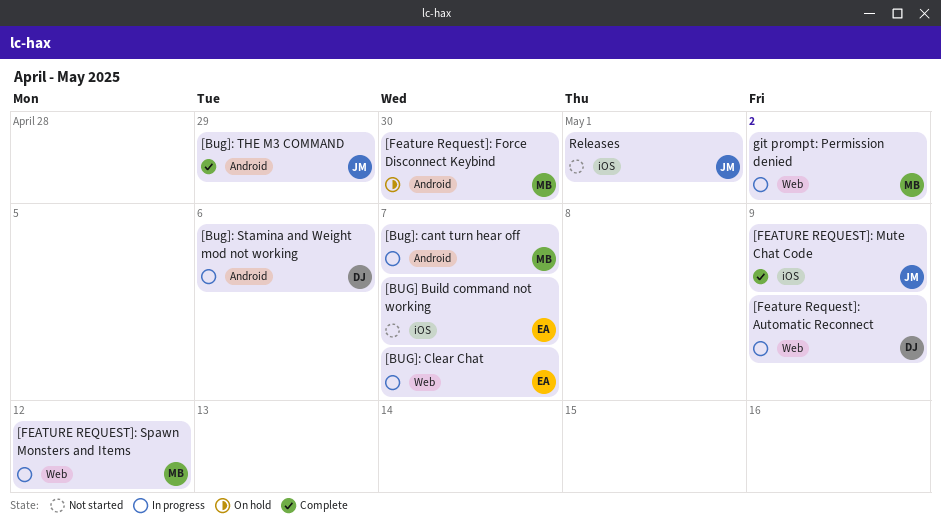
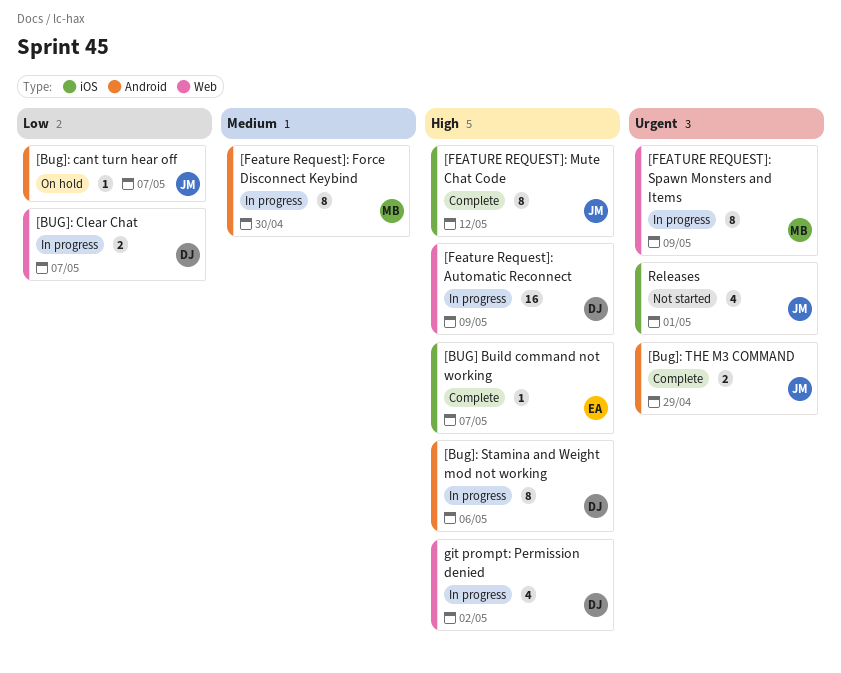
[BUG] Build command not working, status: Not started -> Complete
[Bug]: cant turn hear off, status: In progress -> On hold
[Bug]: cant turn hear off, owner: MB -> JM
[BUG]: Clear Chat, owner: EA -> DJ
[Feature Request]: Force Disconnect Keybind, status: On hold -> In progress
[FEATURE REQUEST]: Mute Chat Code, due: May 9 -> May 12
[FEATURE REQUEST]: Spawn Monsters and Items, due: May 12 -> May 9
git prompt: Permission denied, owner: MB -> DJ

